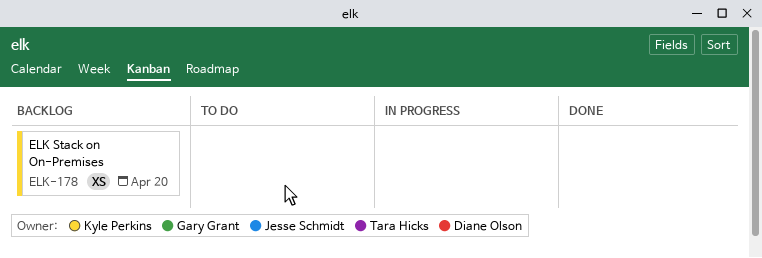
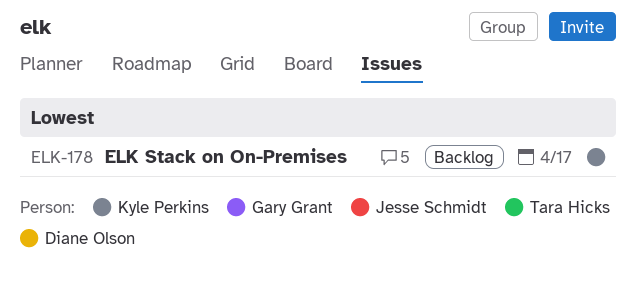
ELK-178, due: Apr 20 -> Apr 17

